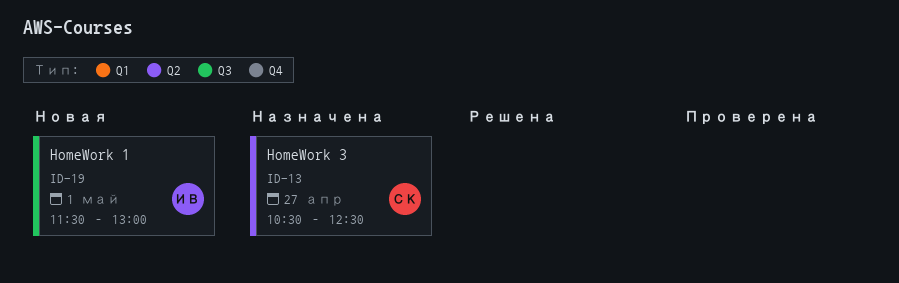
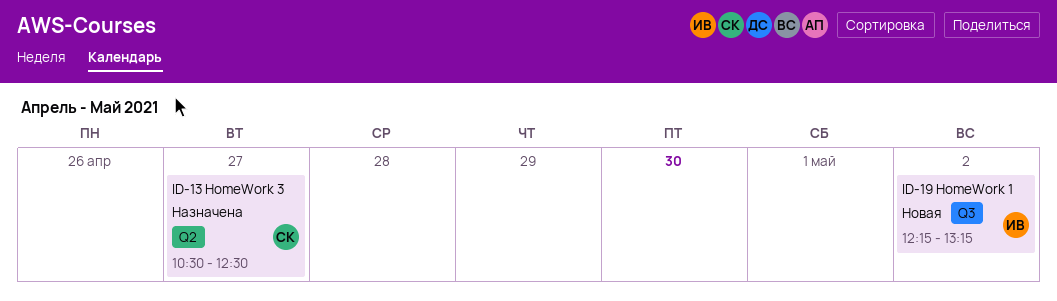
ID-19, day: May 1 -> May 2
ID-19, begins: 11:30 -> 12:15
ID-19, ends: 13:00 -> 13:15

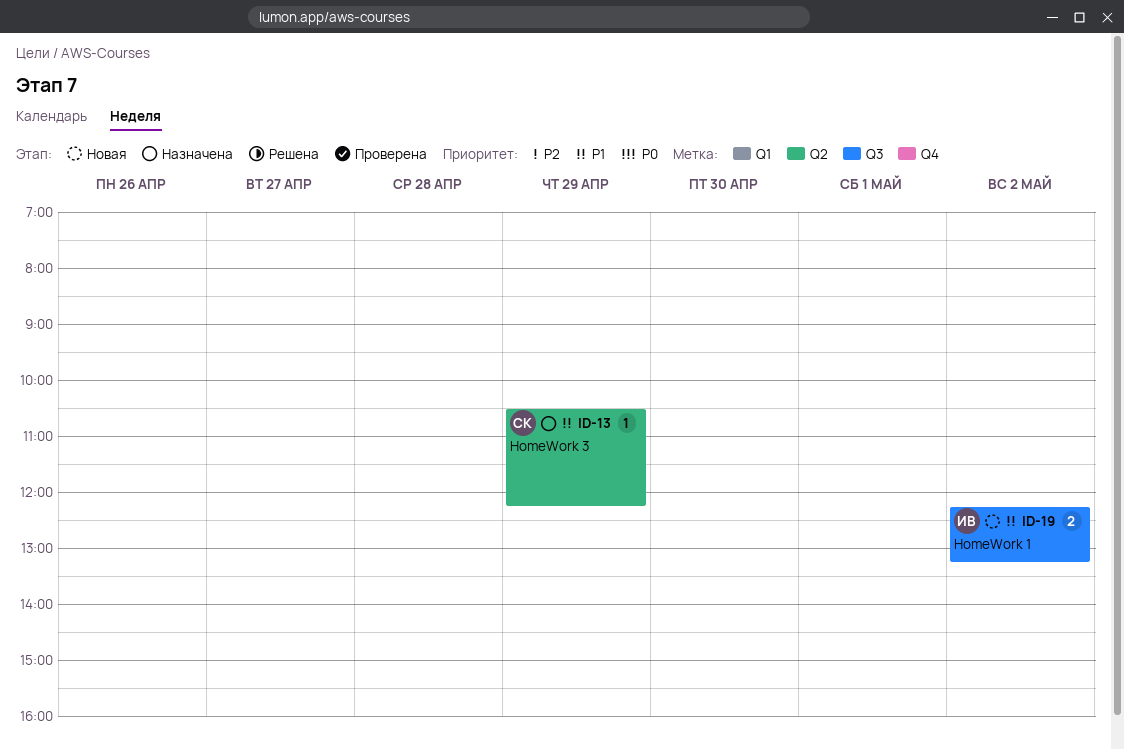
ID-13, day: Apr 27 -> Apr 29
ID-13, ends: 12:30 -> 12:15

